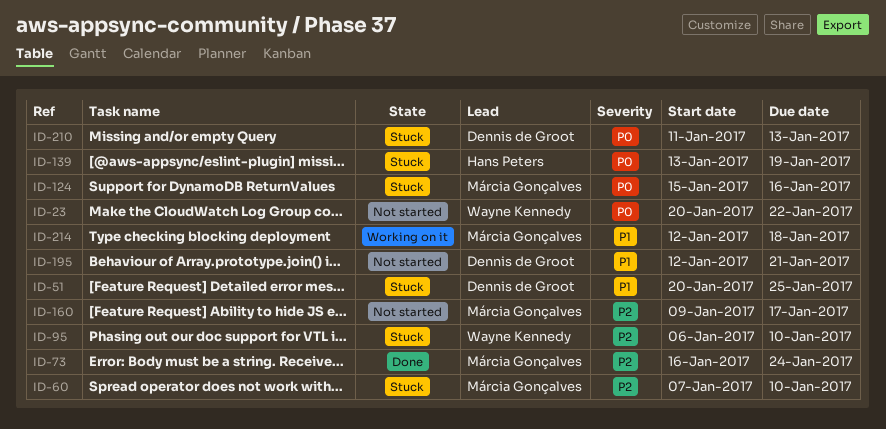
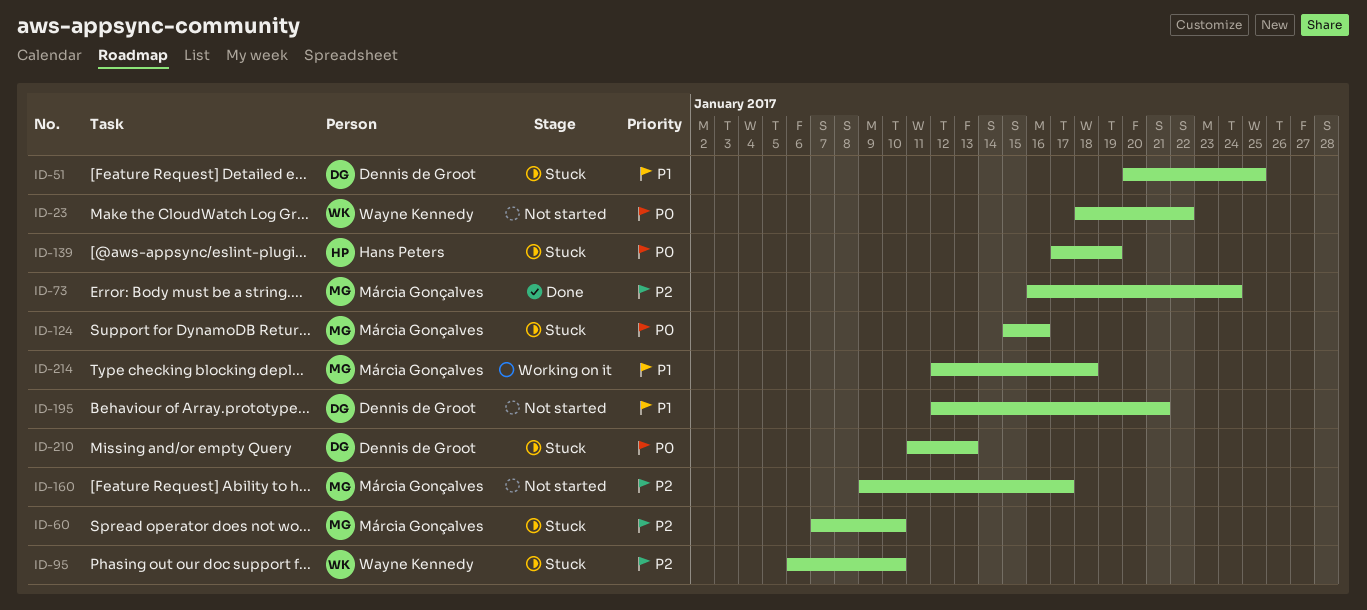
ID-23, start: Jan 20 -> Jan 18
ID-139, start: Jan 13 -> Jan 17

